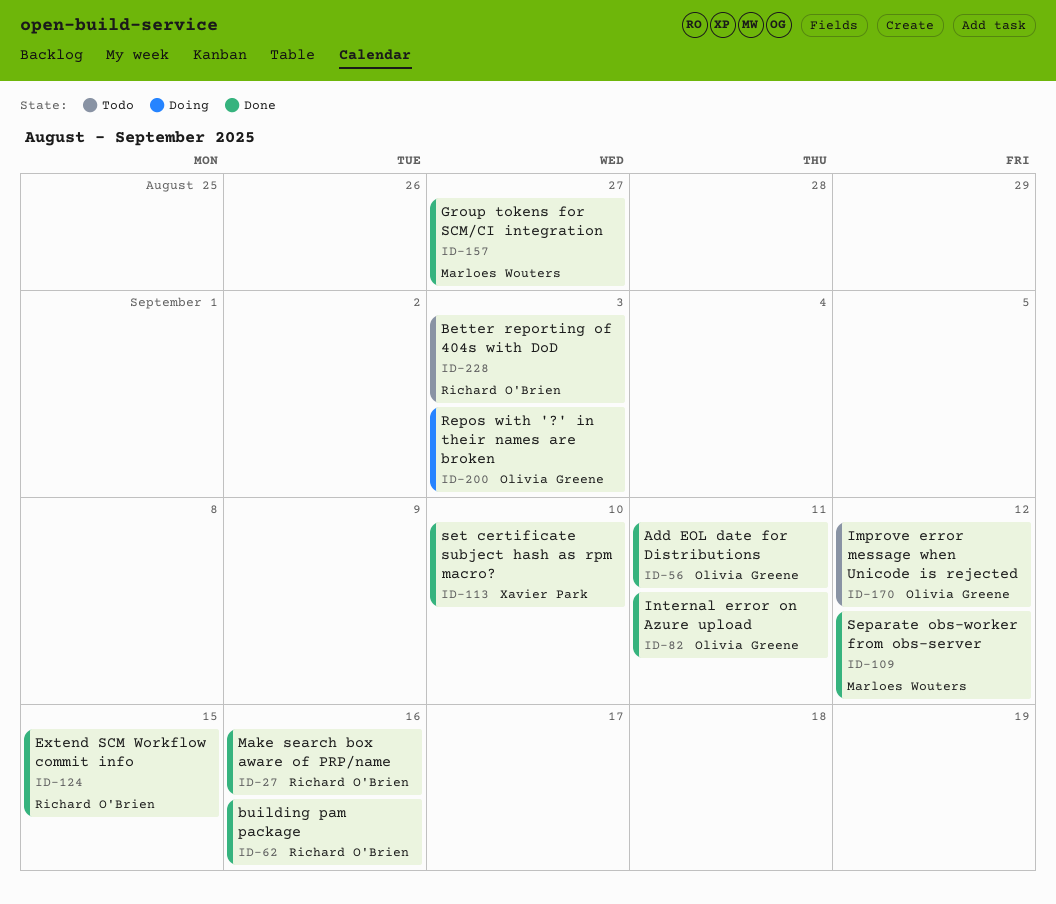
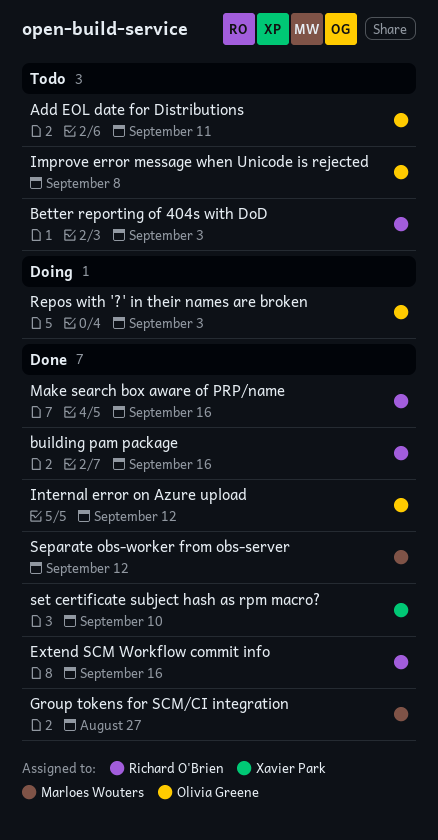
Add EOL date for Distributions, status: Done -> Todo
Extend SCM Workflow commit info, due: Sep 15 -> Sep 16
Improve error message when Unicode is rejected, due: Sep 12 -> Sep 8
Internal error on Azure upload, due: Sep 11 -> Sep 12

